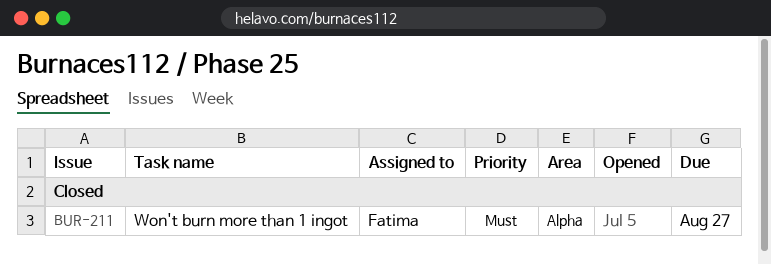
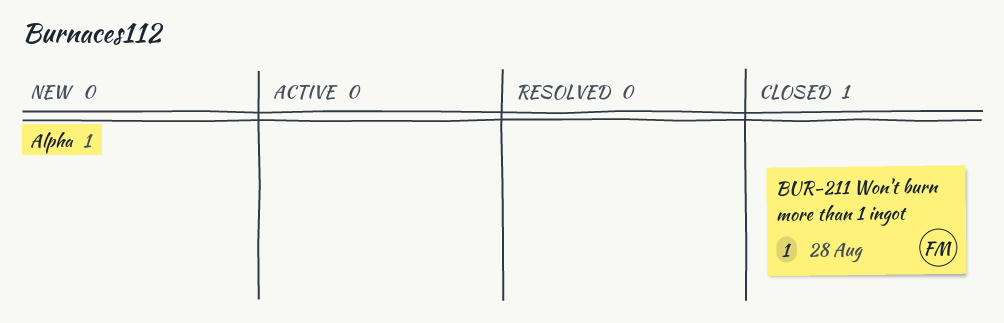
BUR-211, due: Aug 27 -> Aug 28

